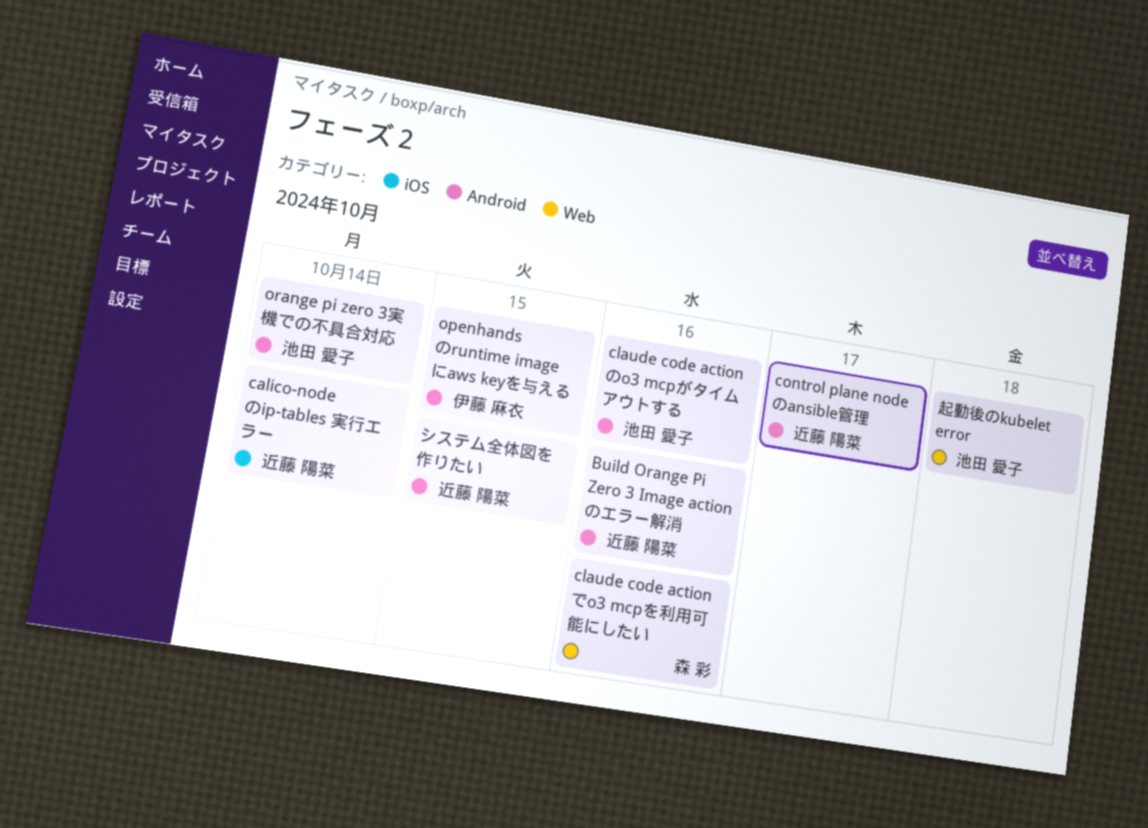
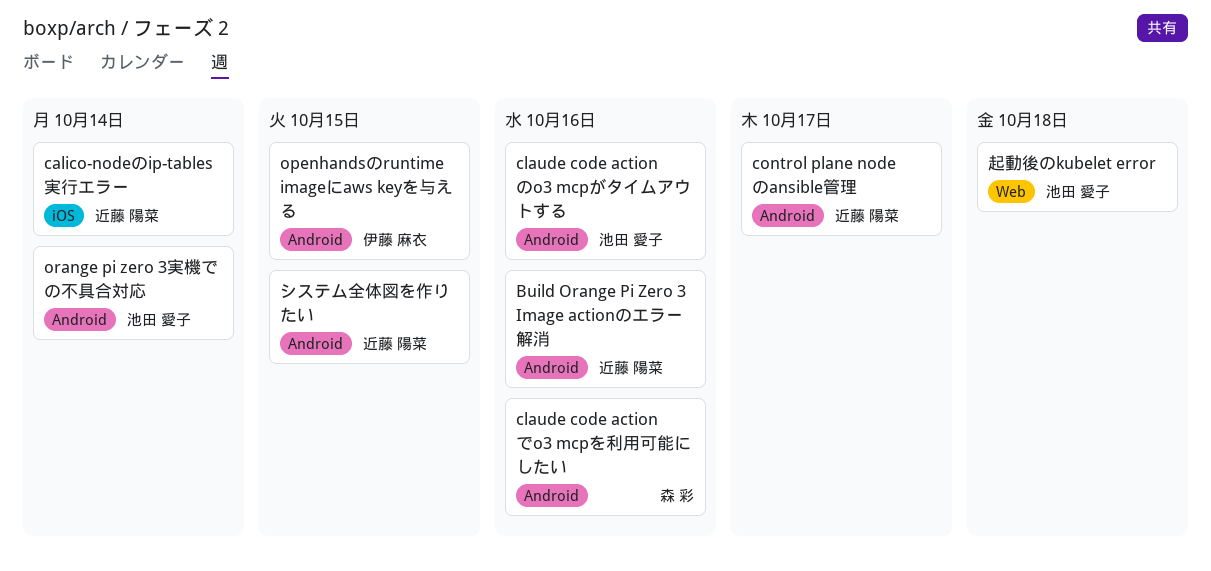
claude code actionでo3 mcpを利用可能にしたい, label: Web -> Android

